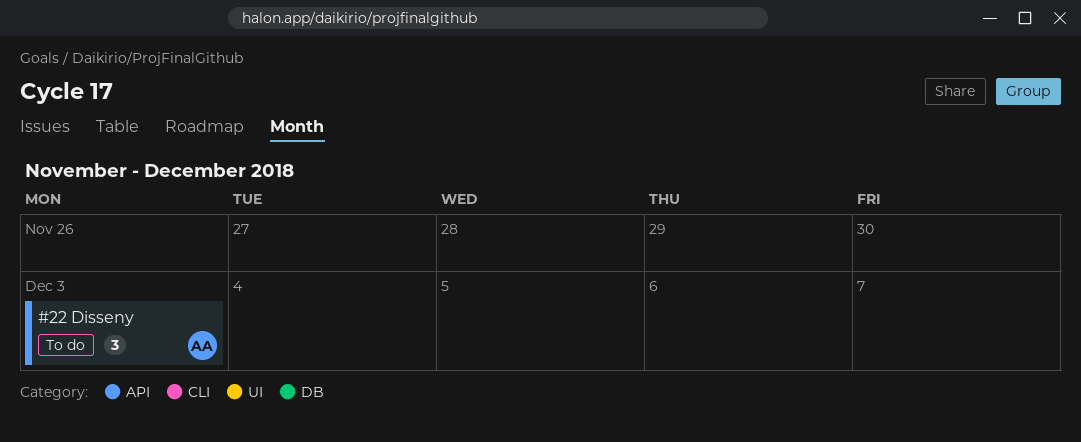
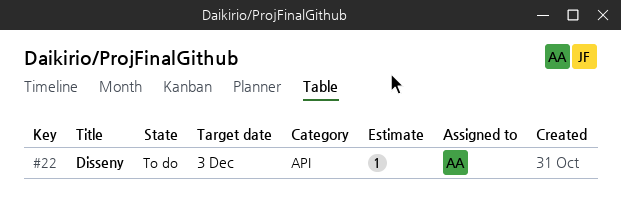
#22, estimate: 3 -> 1

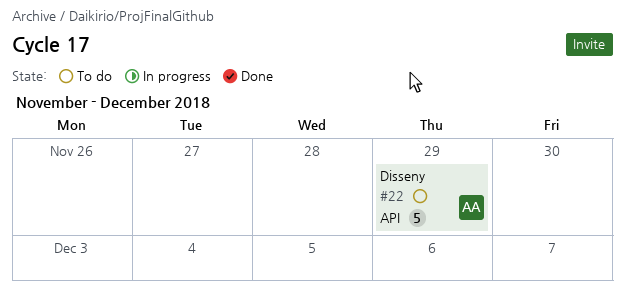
#22, estimate: 1 -> 5
#22, due: Dec 3 -> Nov 29

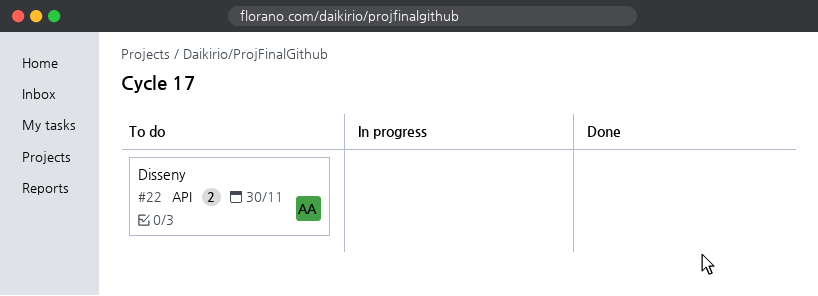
#22, estimate: 5 -> 2
#22, due: Nov 29 -> Nov 30

